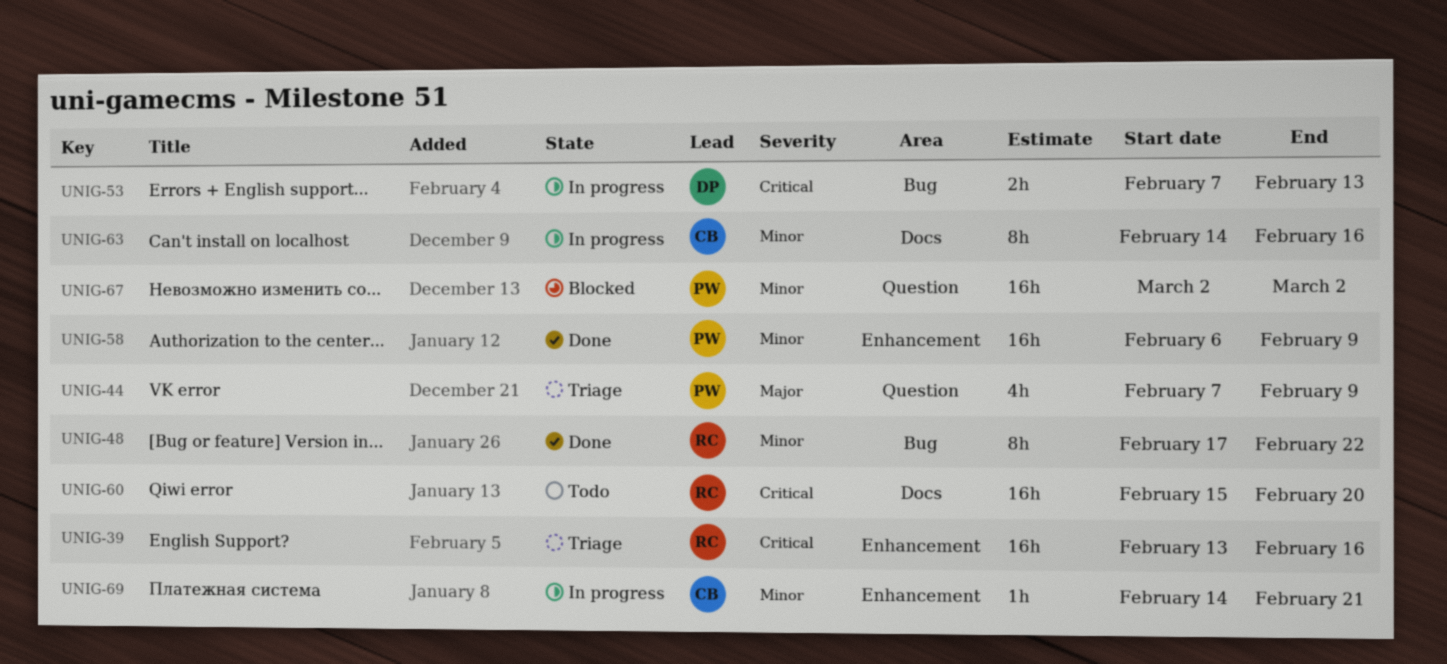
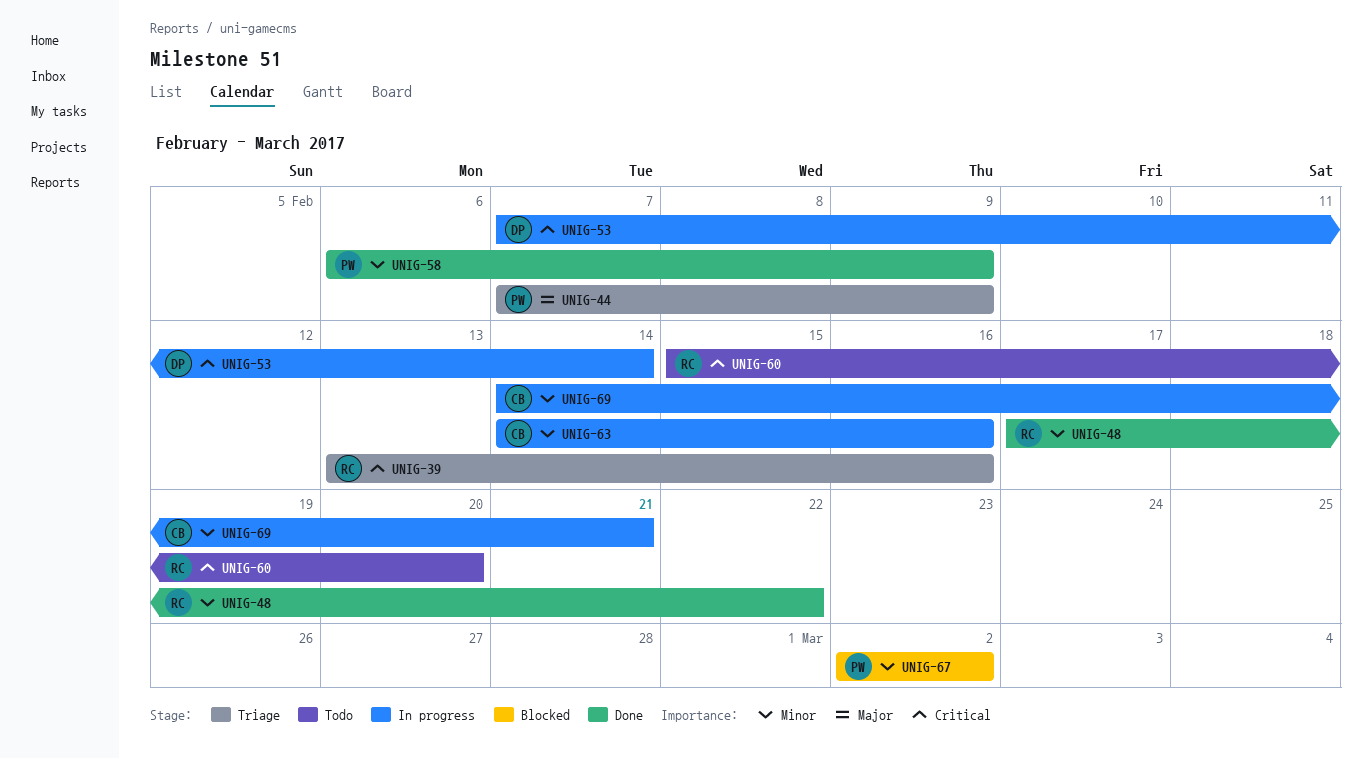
UNIG-53, due: Feb 13 -> Feb 14

